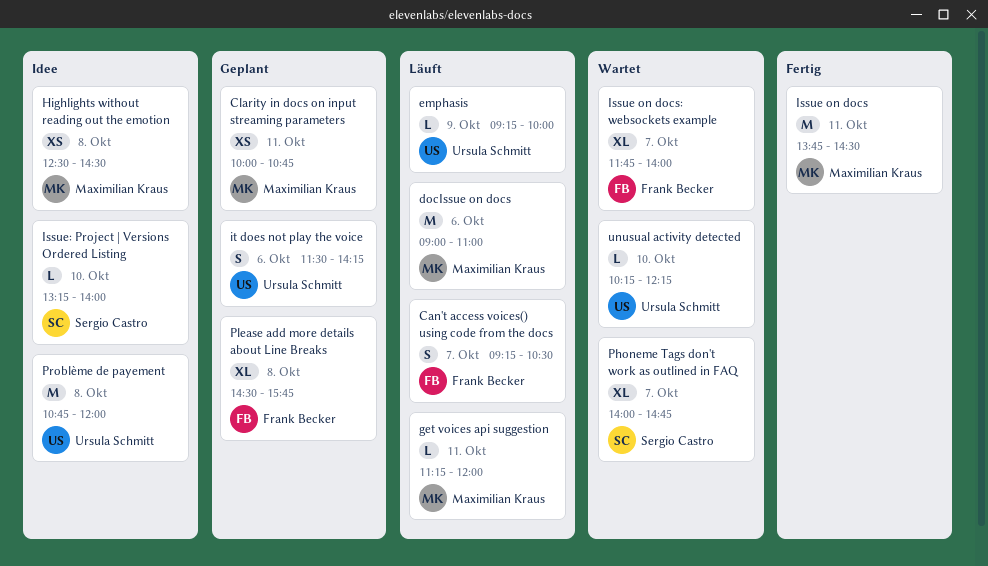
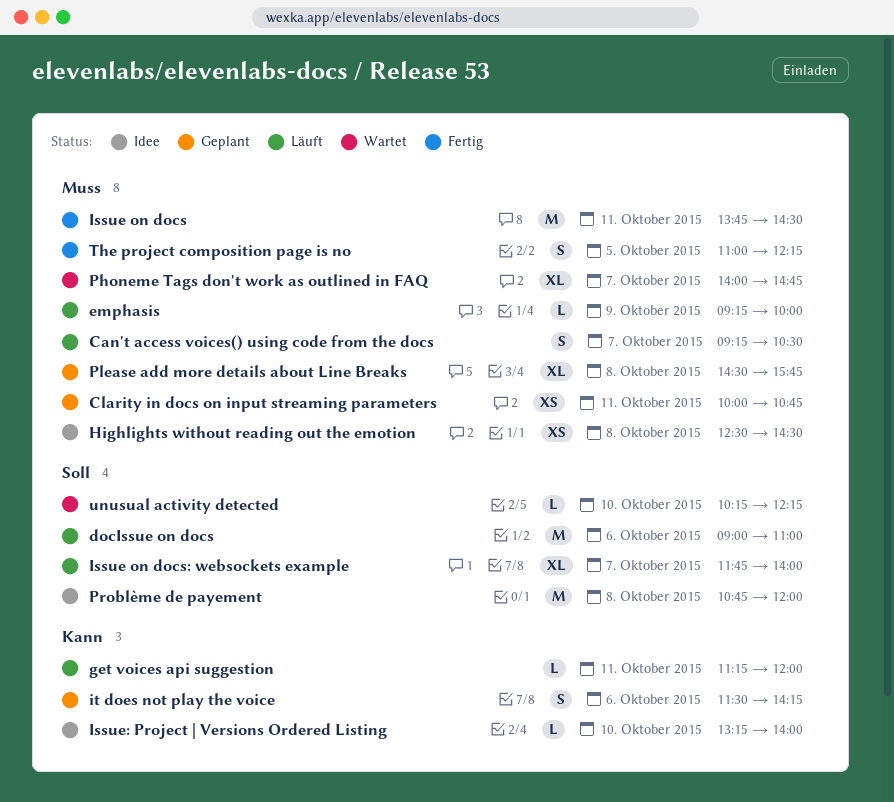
Issue on docs: websockets example, status: Wartet -> Läuft
The project composition page is no: none -> present

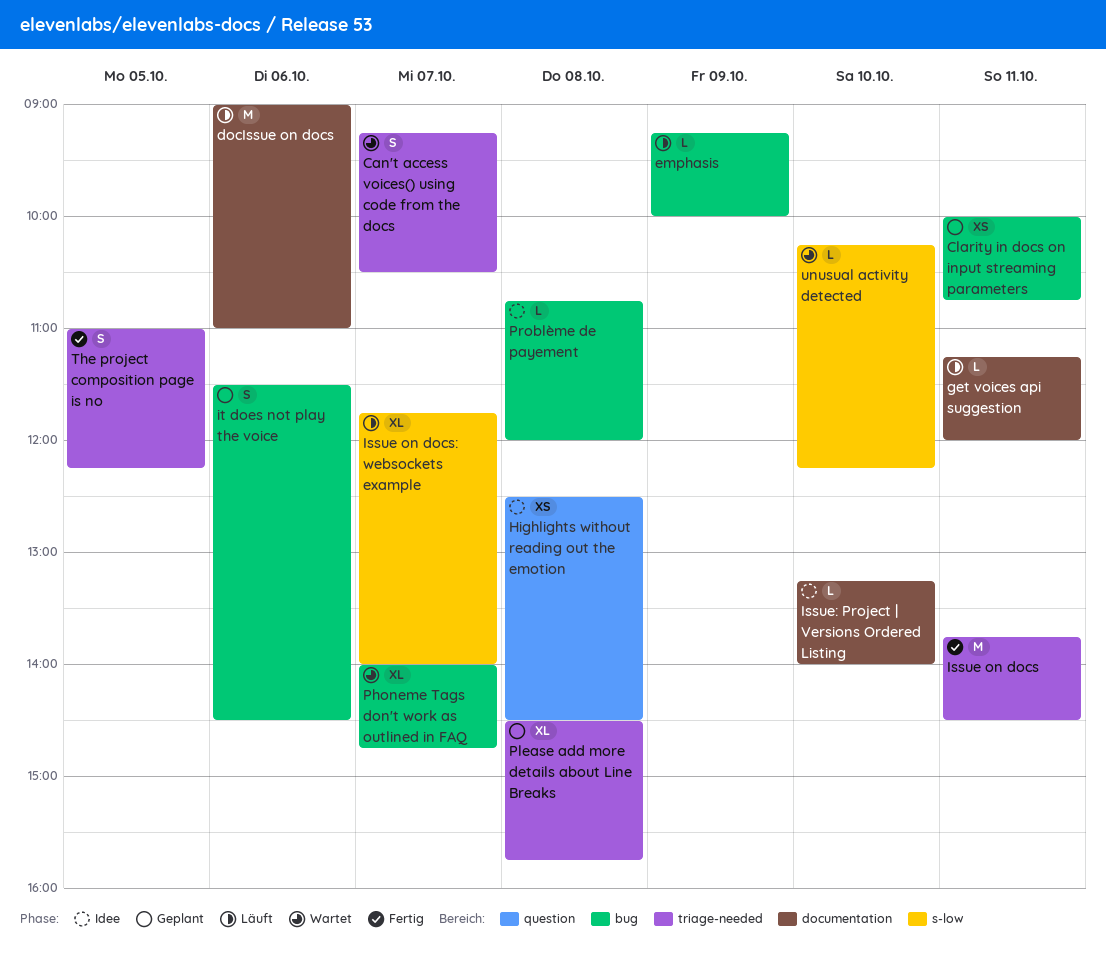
Can't access voices() using code from the docs, status: Läuft -> Wartet
it does not play the voice, ends: 14:15 -> 14:30
Problème de payement, estimate: M -> L

